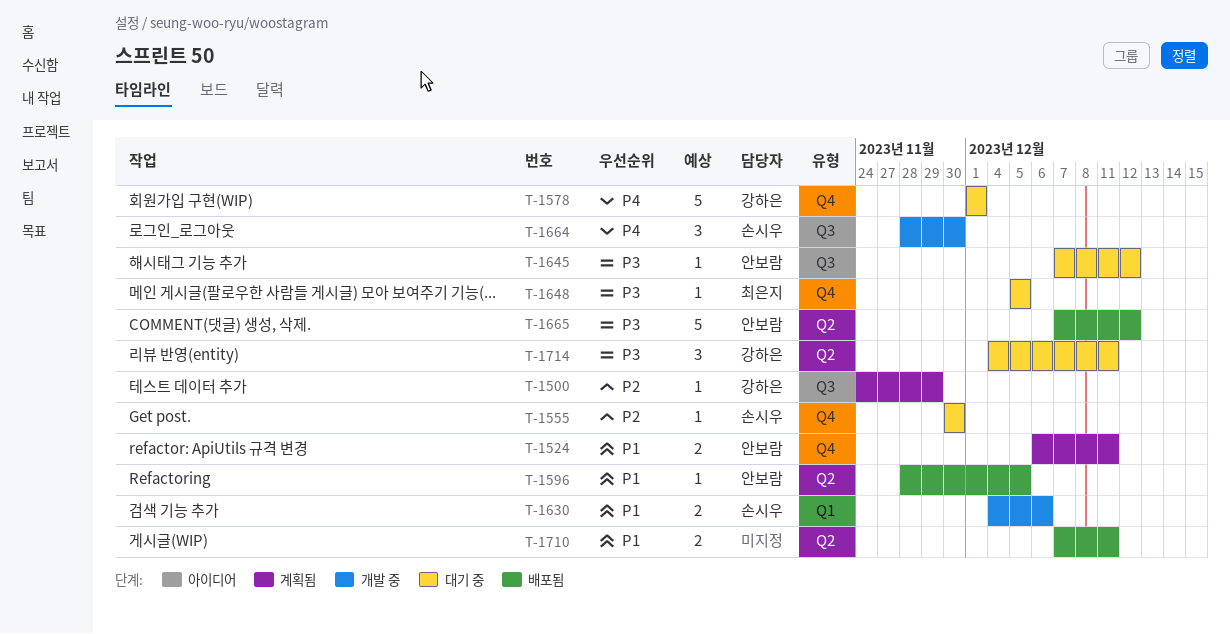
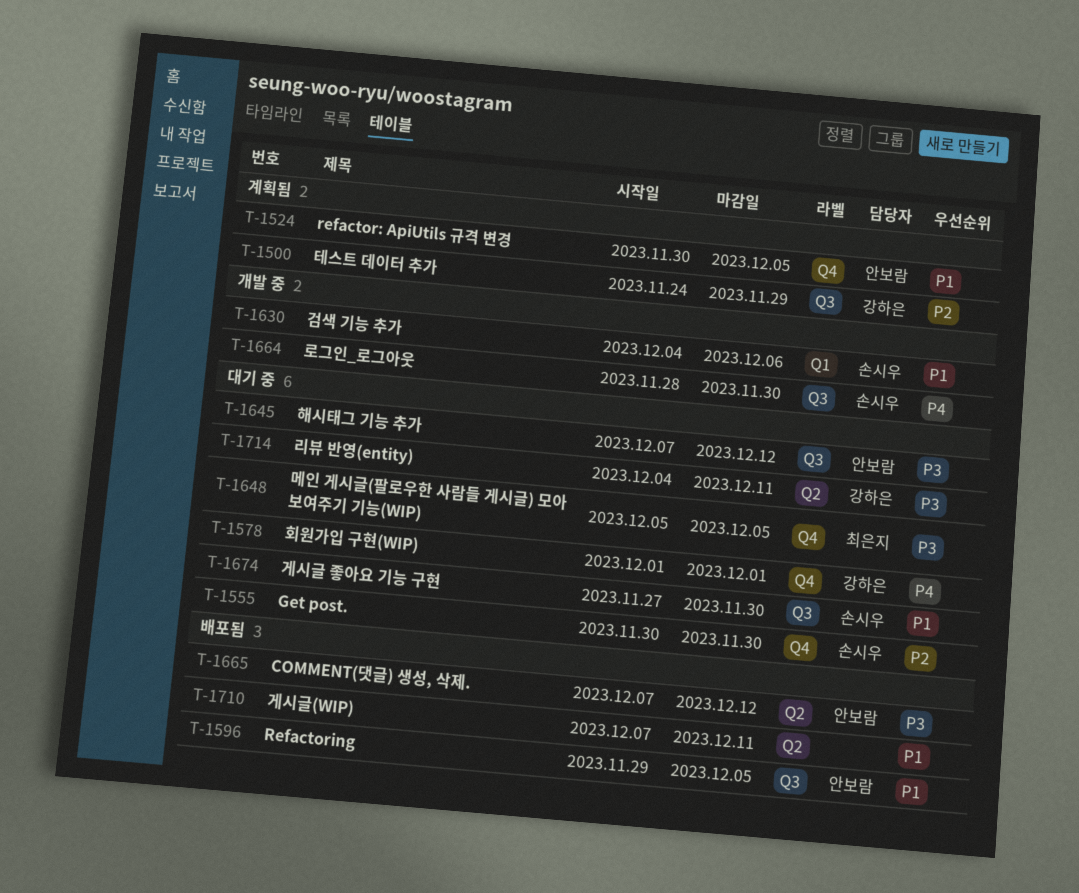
T-1524, start: Dec 6 -> Nov 30
T-1524, due: Dec 11 -> Dec 5
T-1596, label: Q2 -> Q3
T-1596, start: Nov 28 -> Nov 29
T-1674: none -> present

